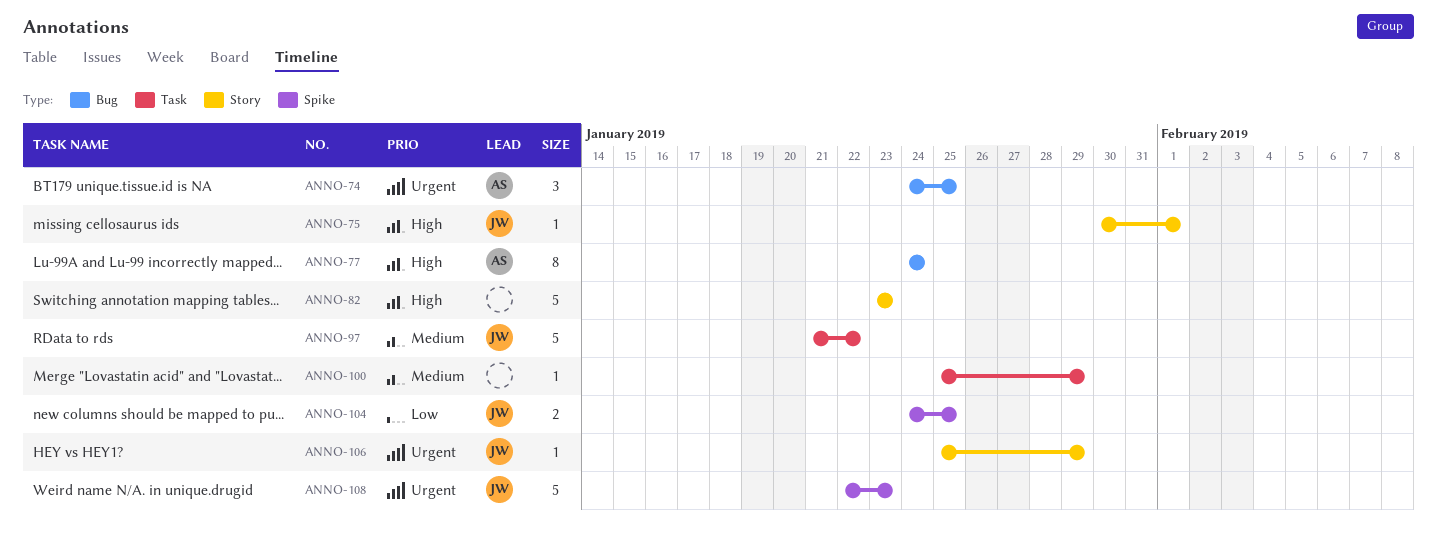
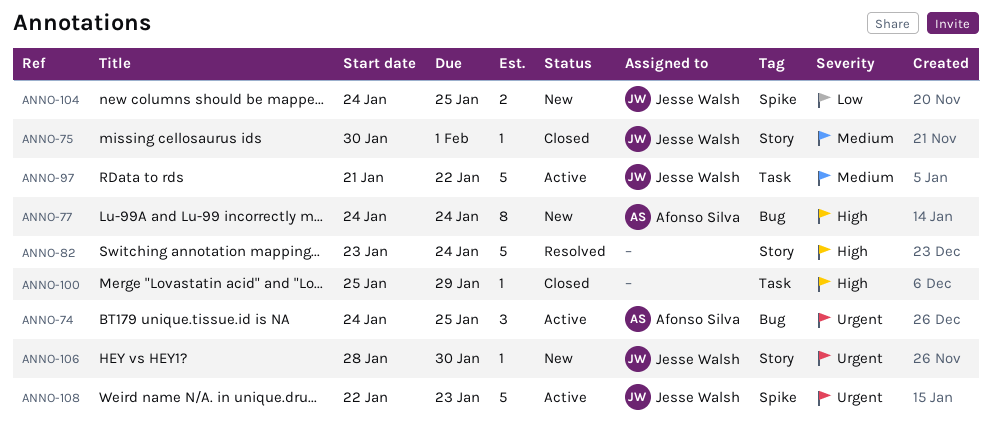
ANNO-75, priority: High -> Medium
ANNO-82, due: Jan 23 -> Jan 24
ANNO-100, priority: Medium -> High
ANNO-106, start: Jan 25 -> Jan 28
ANNO-106, due: Jan 29 -> Jan 30

